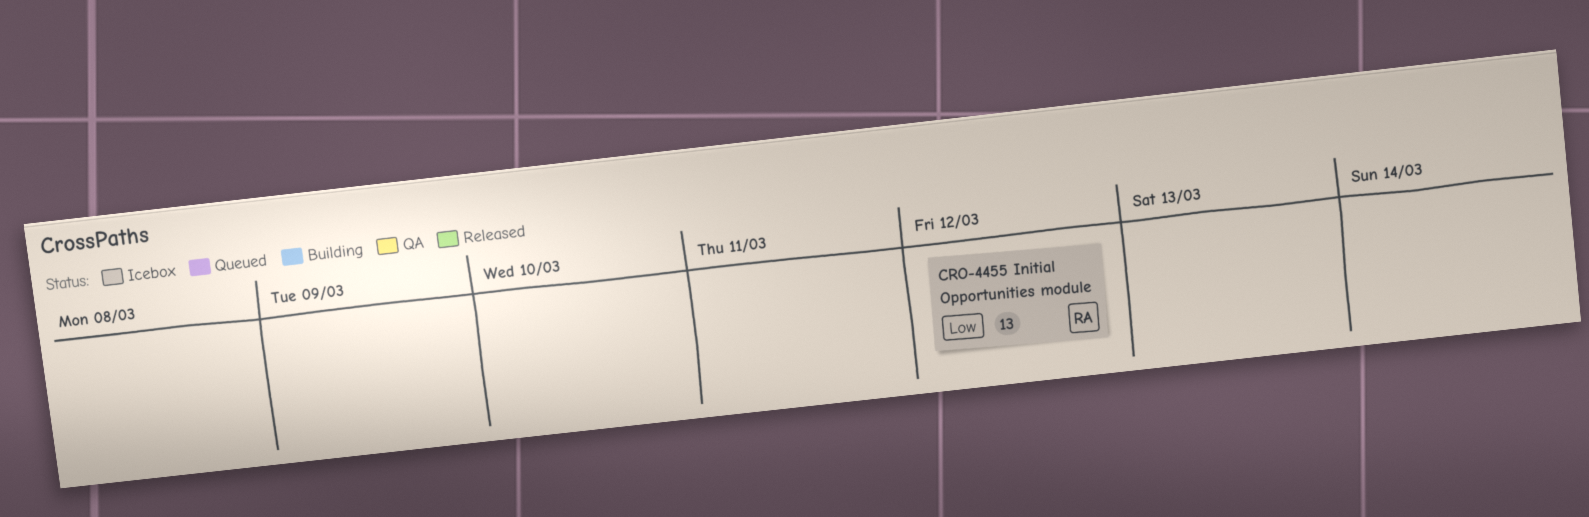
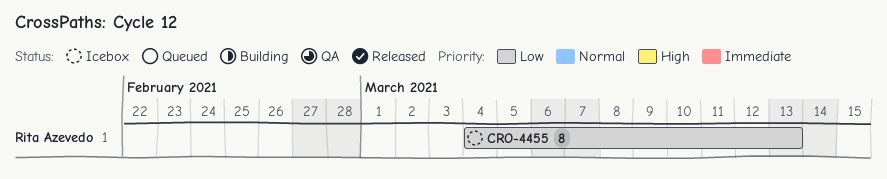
CRO-4455, estimate: 13 -> 8
CRO-4455, due: Mar 12 -> Mar 13

